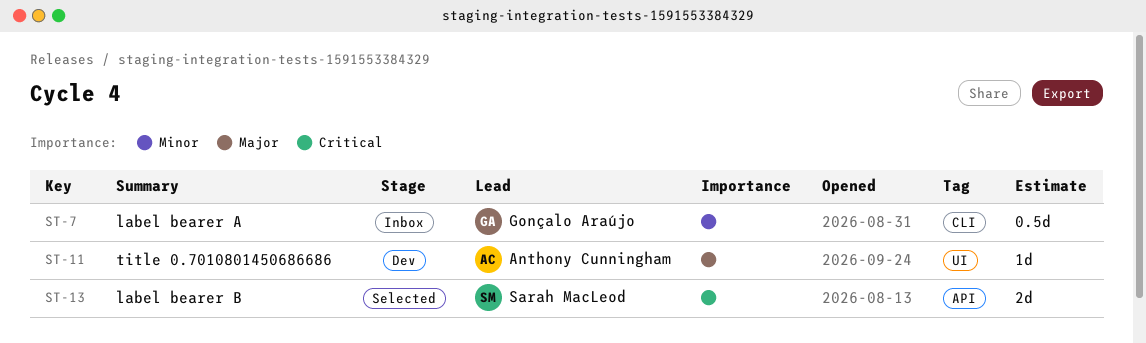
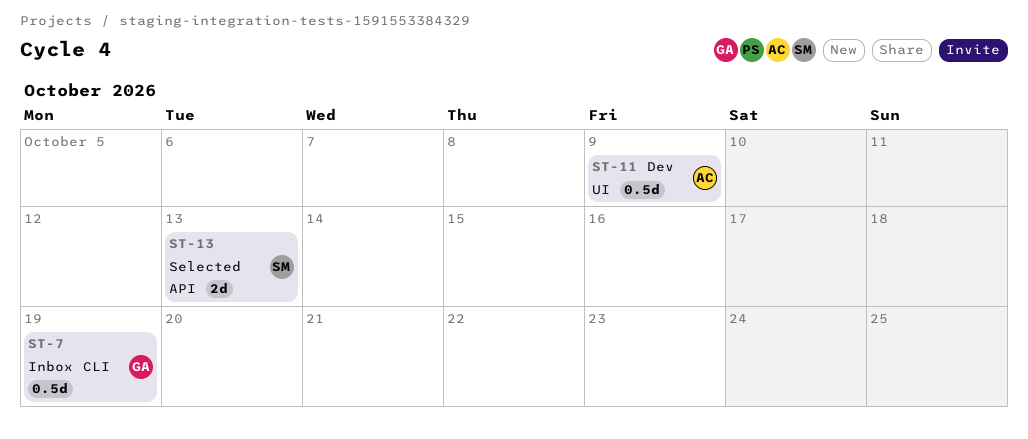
ST-11, estimate: 1d -> 0.5d

